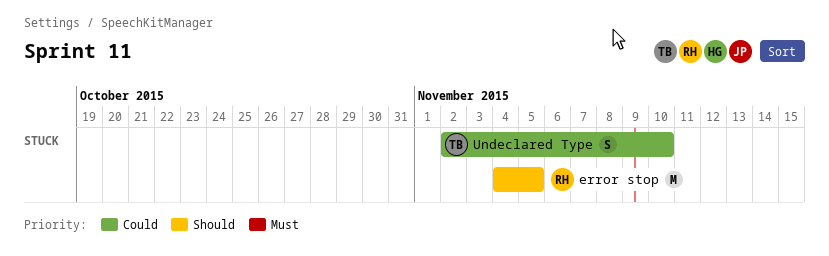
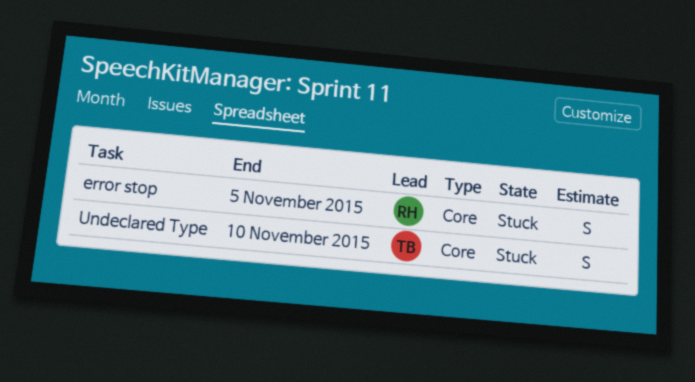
error stop, estimate: M -> S

